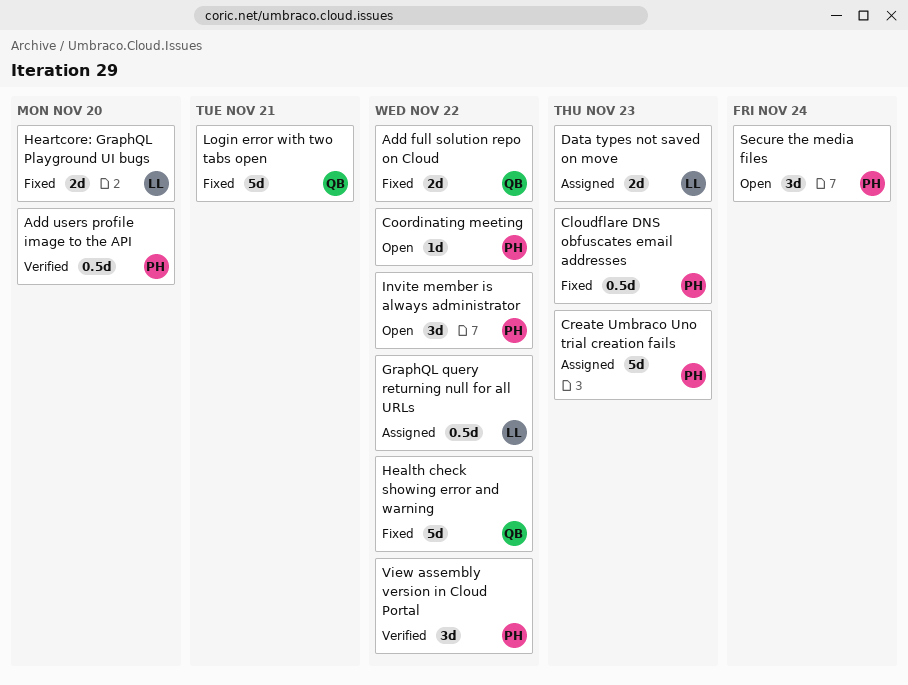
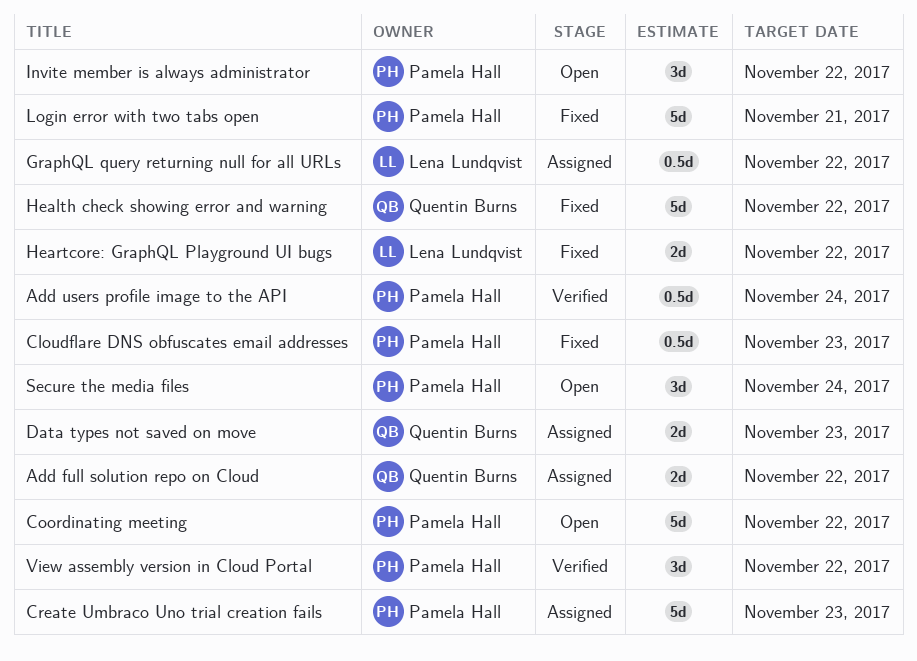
Add full solution repo on Cloud, status: Fixed -> Assigned
Add users profile image to the API, due: Nov 20 -> Nov 24
Coordinating meeting, estimate: 1d -> 5d
Data types not saved on move, owner: Lena Lundqvist -> Quentin Burns
Heartcore: GraphQL Playground UI bugs, due: Nov 20 -> Nov 22
Login error with two tabs open, owner: Quentin Burns -> Pamela Hall

